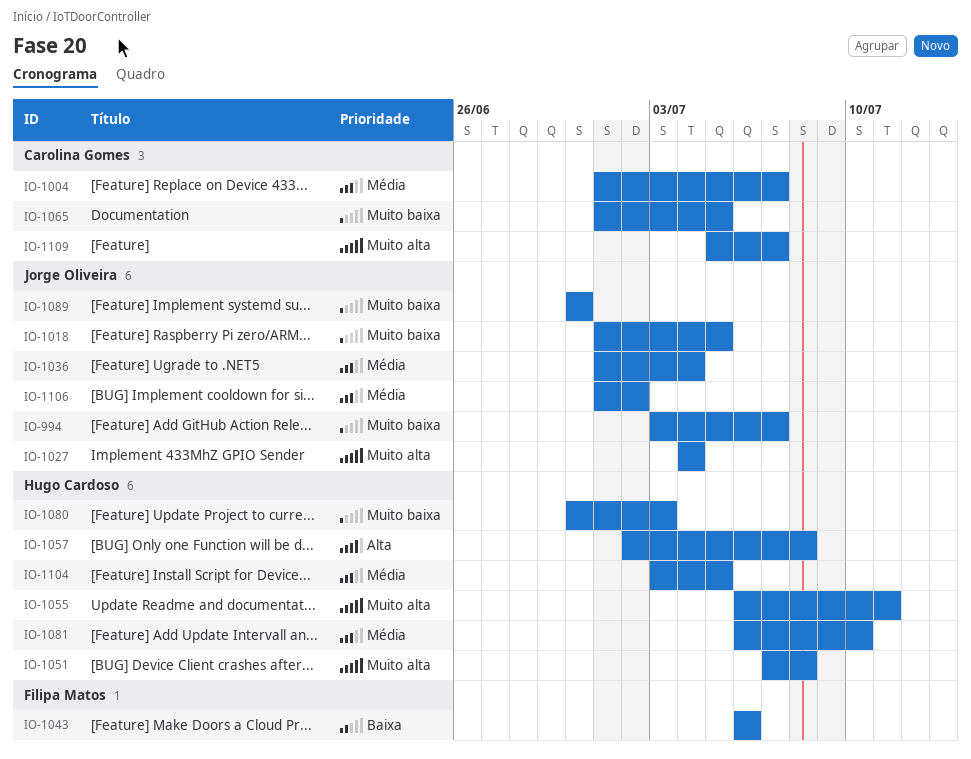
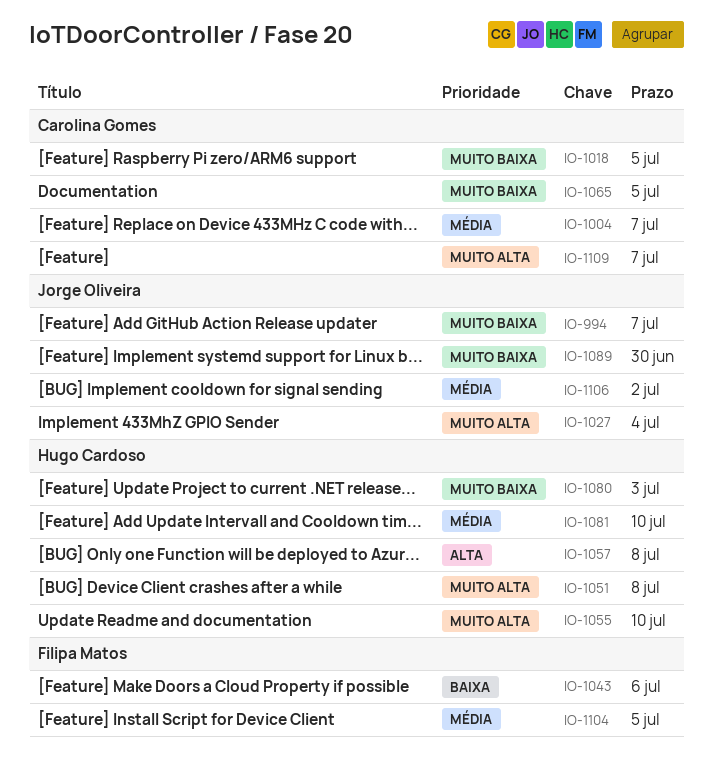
IO-1018, owner: Jorge Oliveira -> Carolina Gomes
IO-1036: present -> none
IO-1055, due: Jul 11 -> Jul 10
IO-1104, owner: Hugo Cardoso -> Filipa Matos

